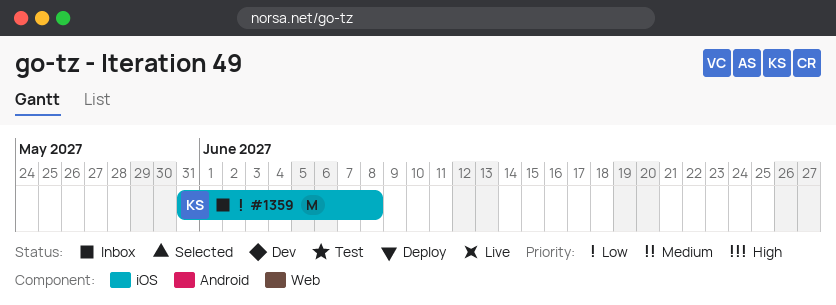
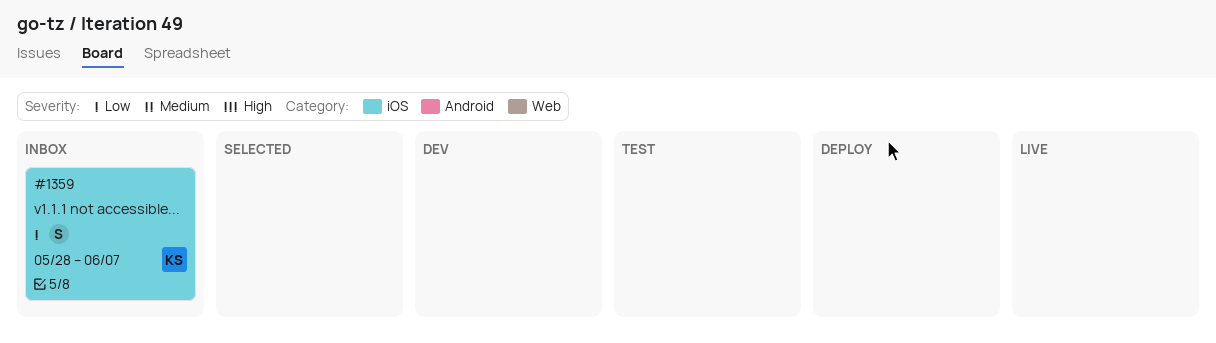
#1359, estimate: M -> S
#1359, start: May 31 -> May 28
#1359, due: Jun 8 -> Jun 7

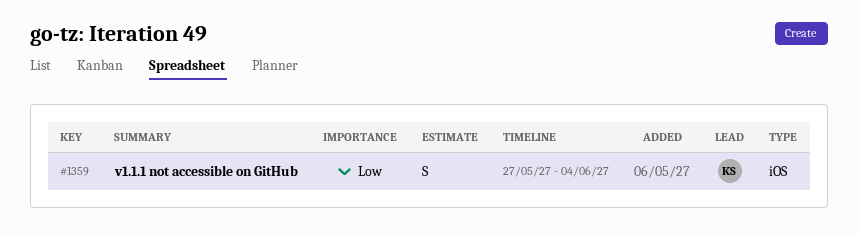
#1359, start: May 28 -> May 27
#1359, due: Jun 7 -> Jun 4

